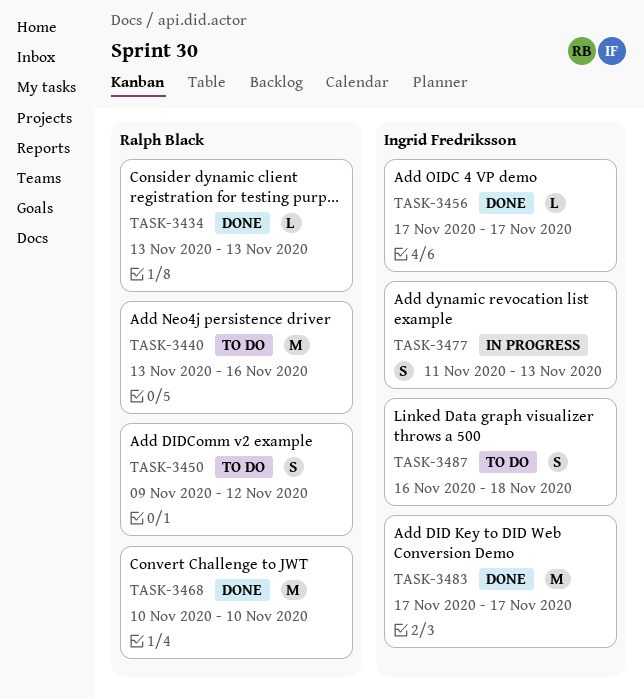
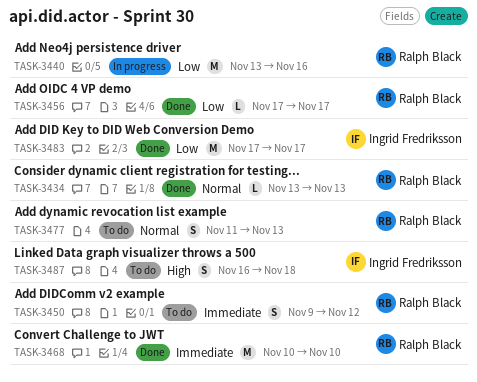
TASK-3440, status: To do -> In progress
TASK-3456, owner: Ingrid Fredriksson -> Ralph Black
TASK-3477, status: In progress -> To do
TASK-3477, owner: Ingrid Fredriksson -> Ralph Black

